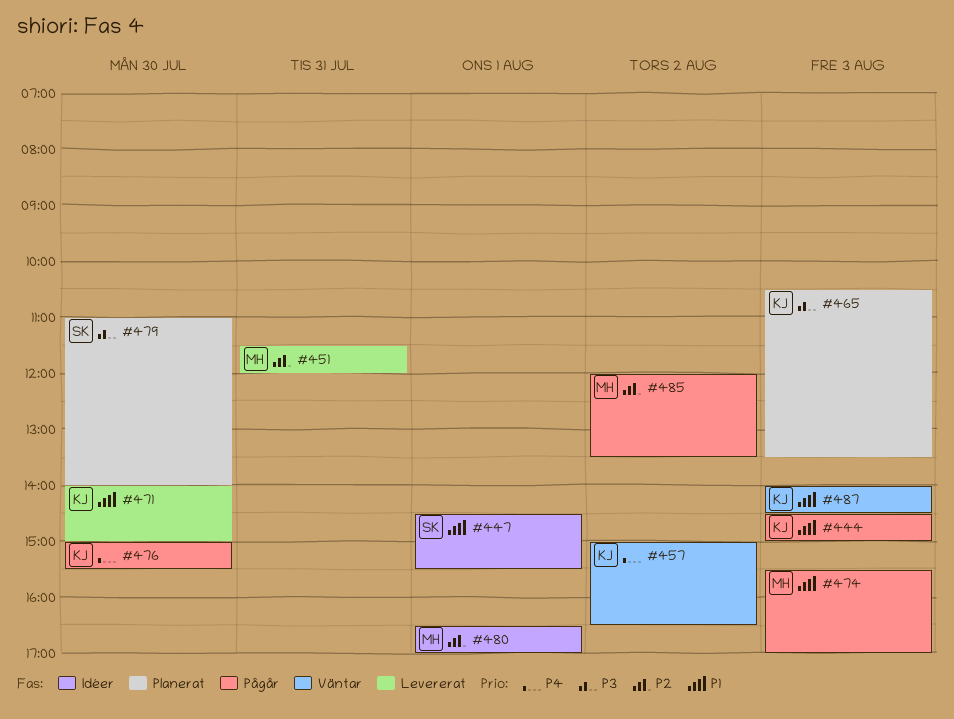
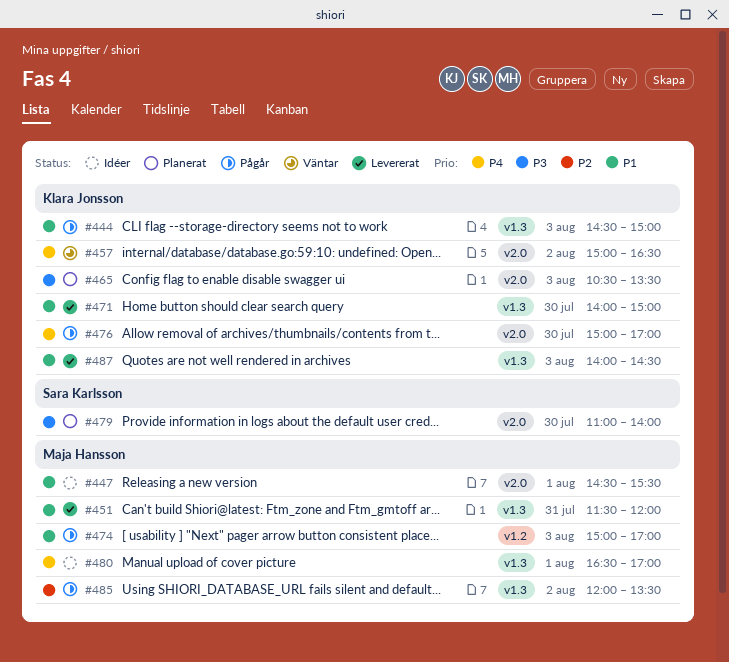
#447, owner: Sara Karlsson -> Maja Hansson
#451, priority: P2 -> P1
#474, begins: 15:30 -> 15:00
#476, ends: 15:30 -> 17:00
#480, priority: P2 -> P4
#487, status: Väntar -> Levererat

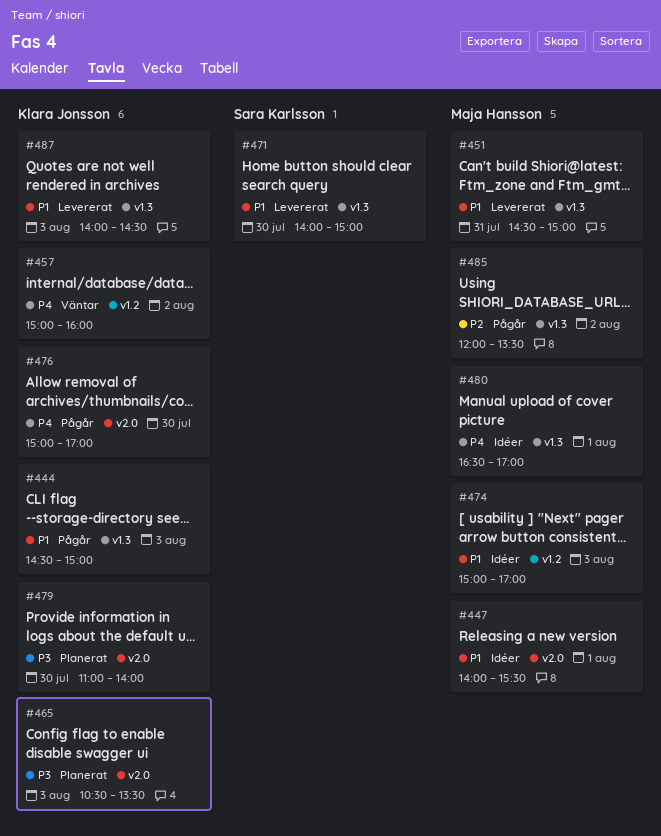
#447, begins: 14:30 -> 14:00
#451, begins: 11:30 -> 14:30
#451, ends: 12:00 -> 15:00
#457, label: v2.0 -> v1.2
#457, ends: 16:30 -> 16:00
#471, owner: Klara Jonsson -> Sara Karlsson
#474, status: Pågår -> Idéer
#479, owner: Sara Karlsson -> Klara Jonsson

